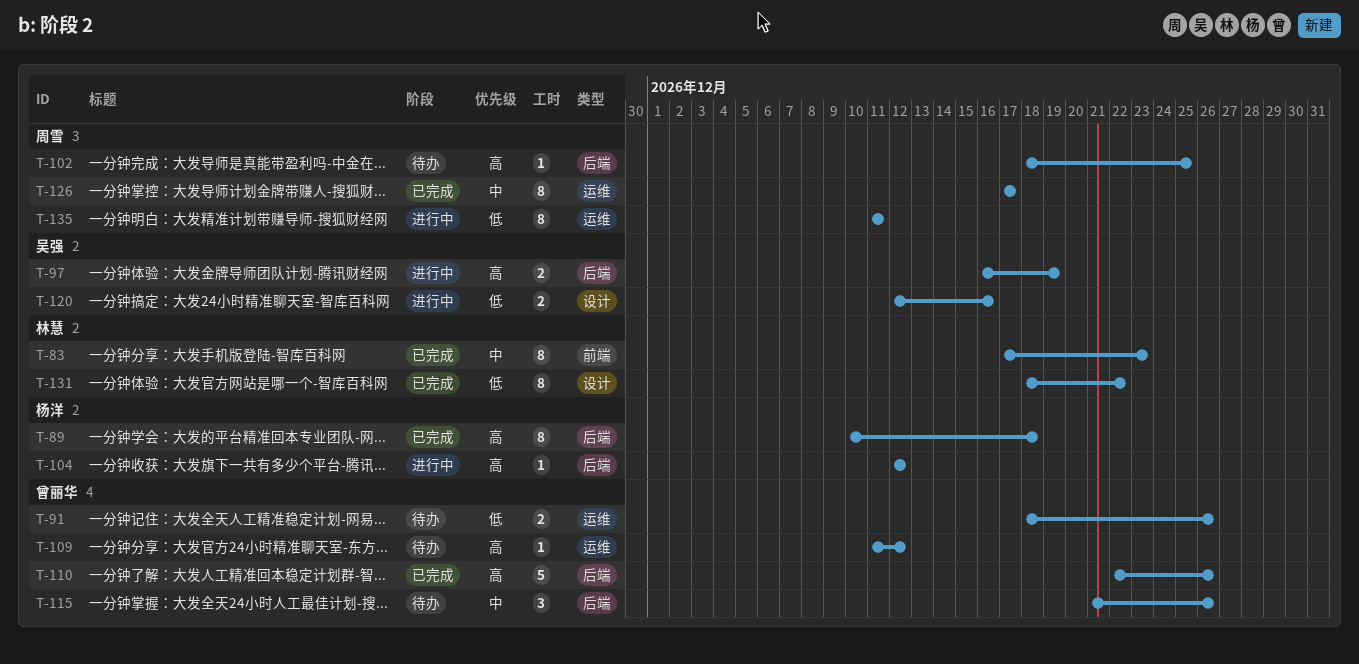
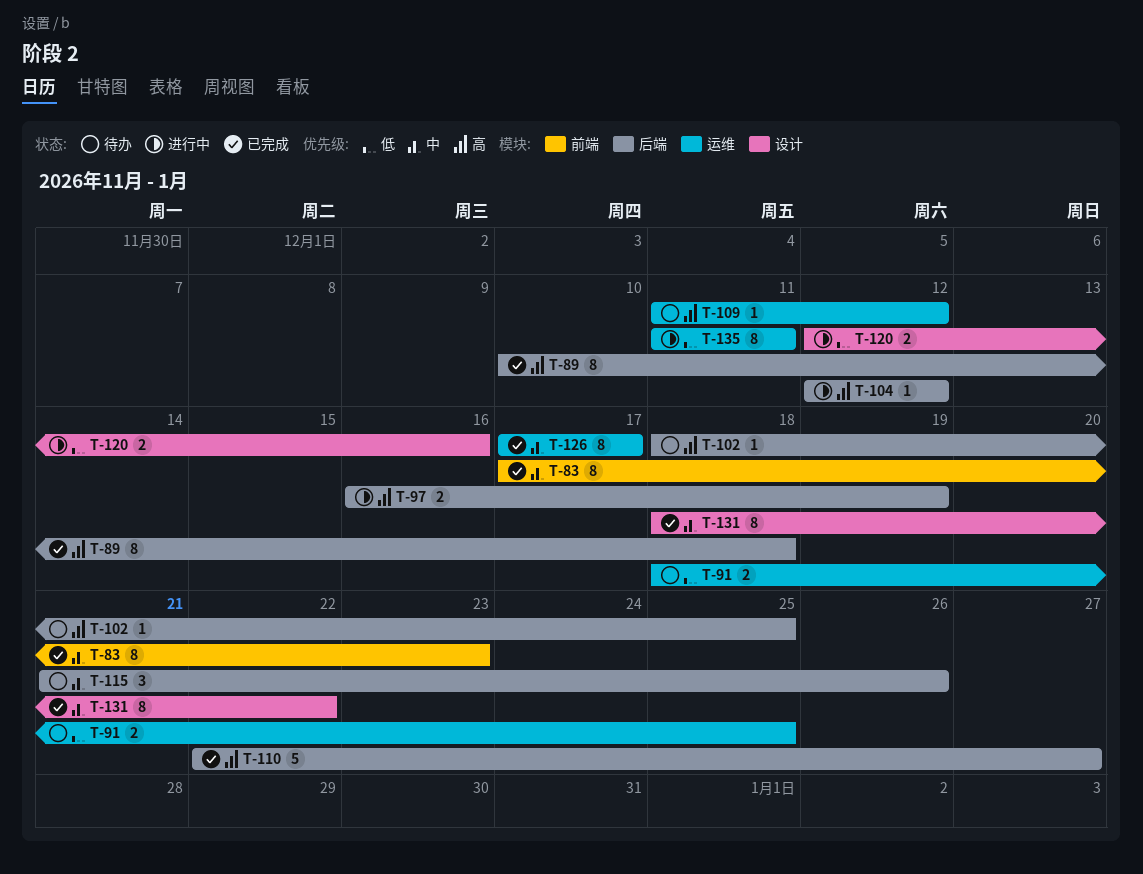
T-91, due: Dec 26 -> Dec 25
T-110, due: Dec 26 -> Dec 27
T-131, priority: 低 -> 中

